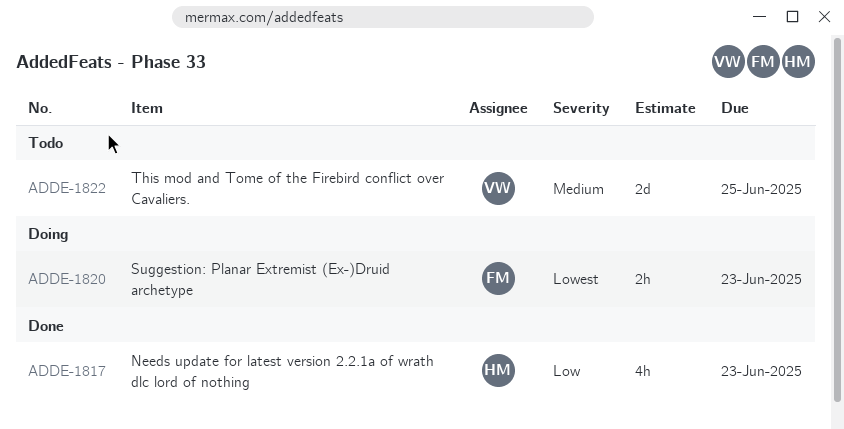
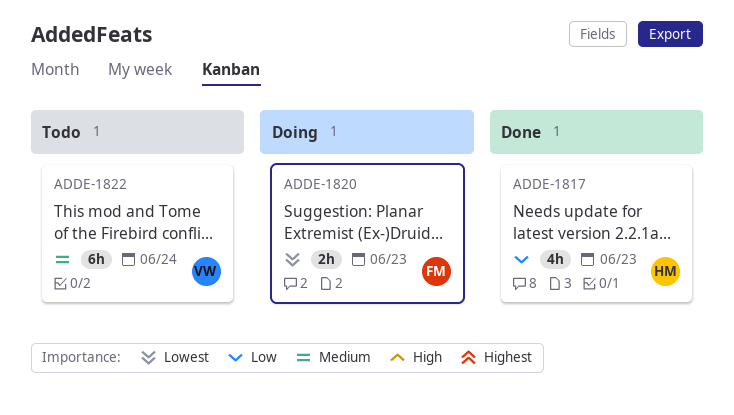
ADDE-1822, estimate: 2d -> 6h
ADDE-1822, due: Jun 25 -> Jun 24

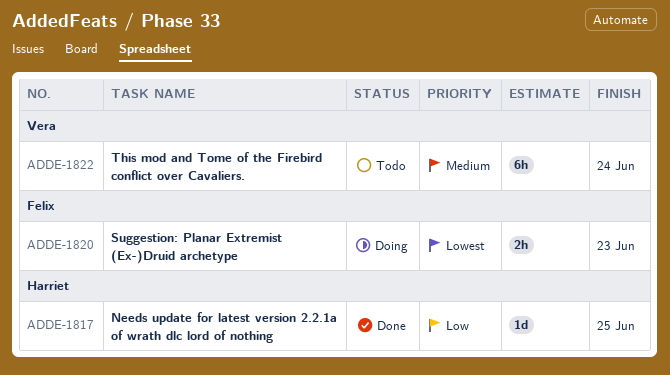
ADDE-1817, estimate: 4h -> 1d
ADDE-1817, due: Jun 23 -> Jun 25

